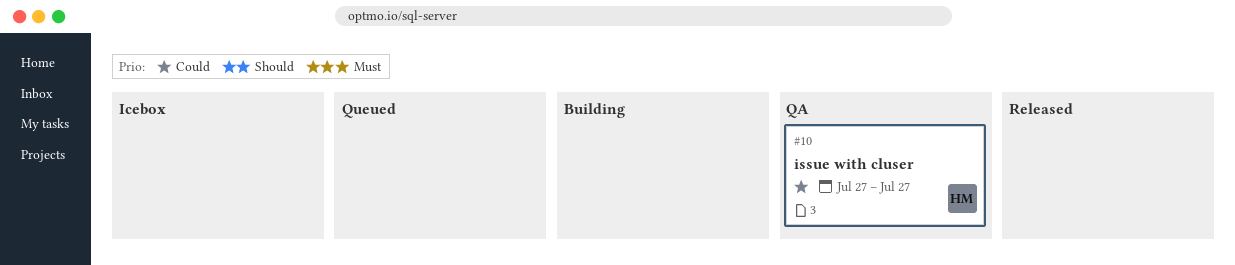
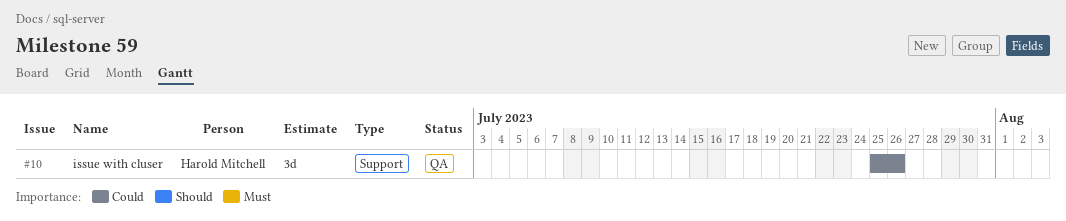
#10, start: Jul 27 -> Jul 25
#10, due: Jul 27 -> Jul 26

